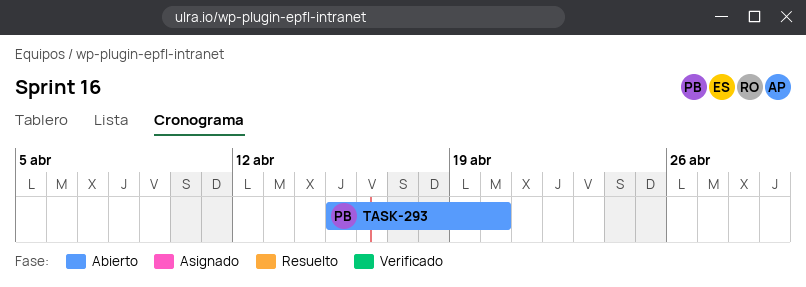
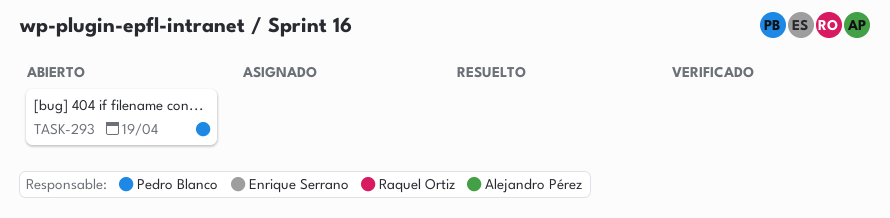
TASK-293, due: Apr 20 -> Apr 19

